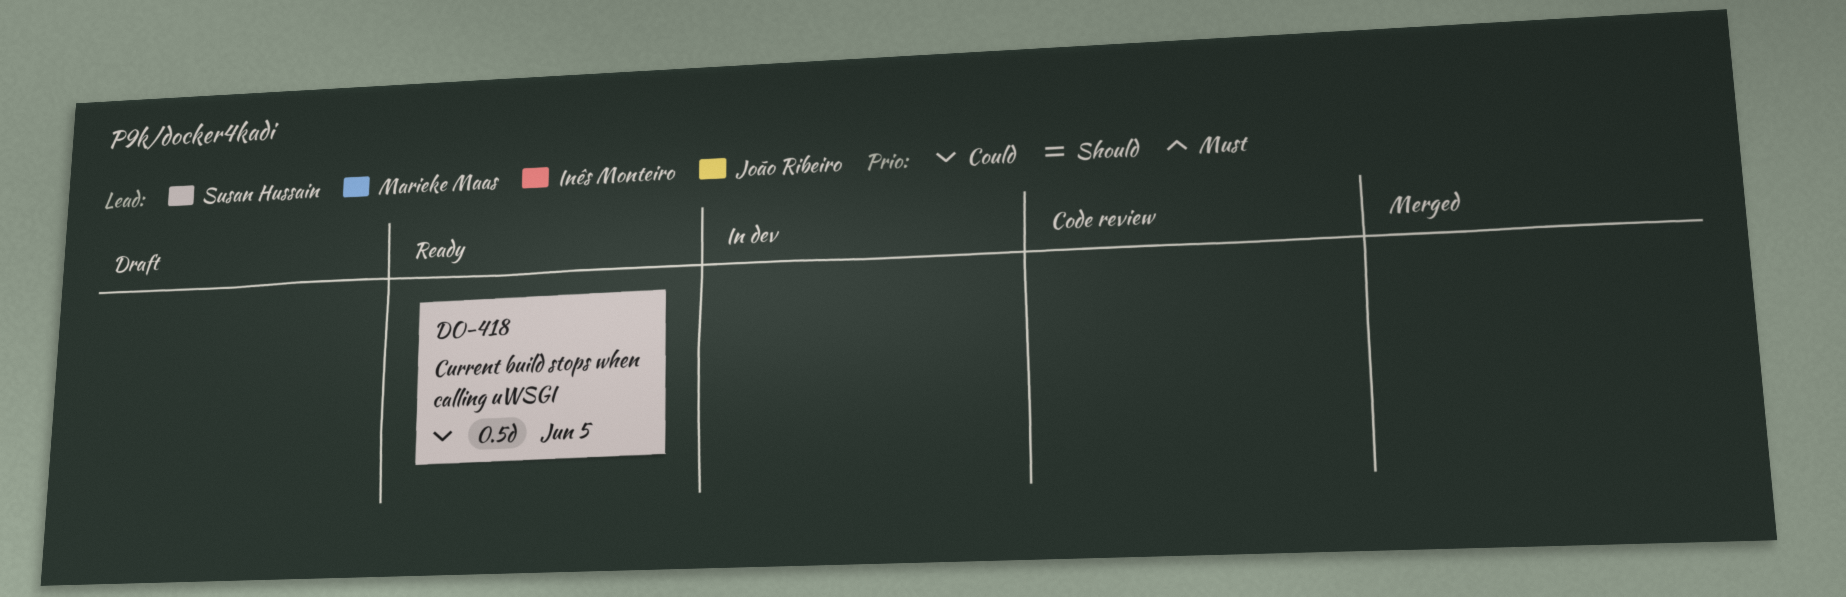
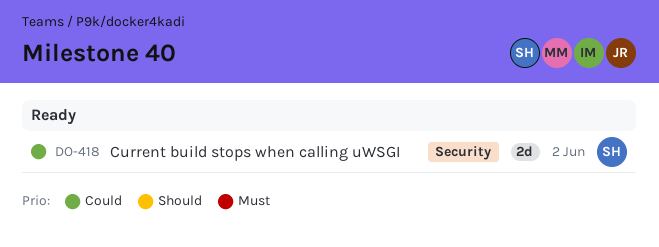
DO-418, estimate: 0.5d -> 2d
DO-418, due: Jun 5 -> Jun 2

